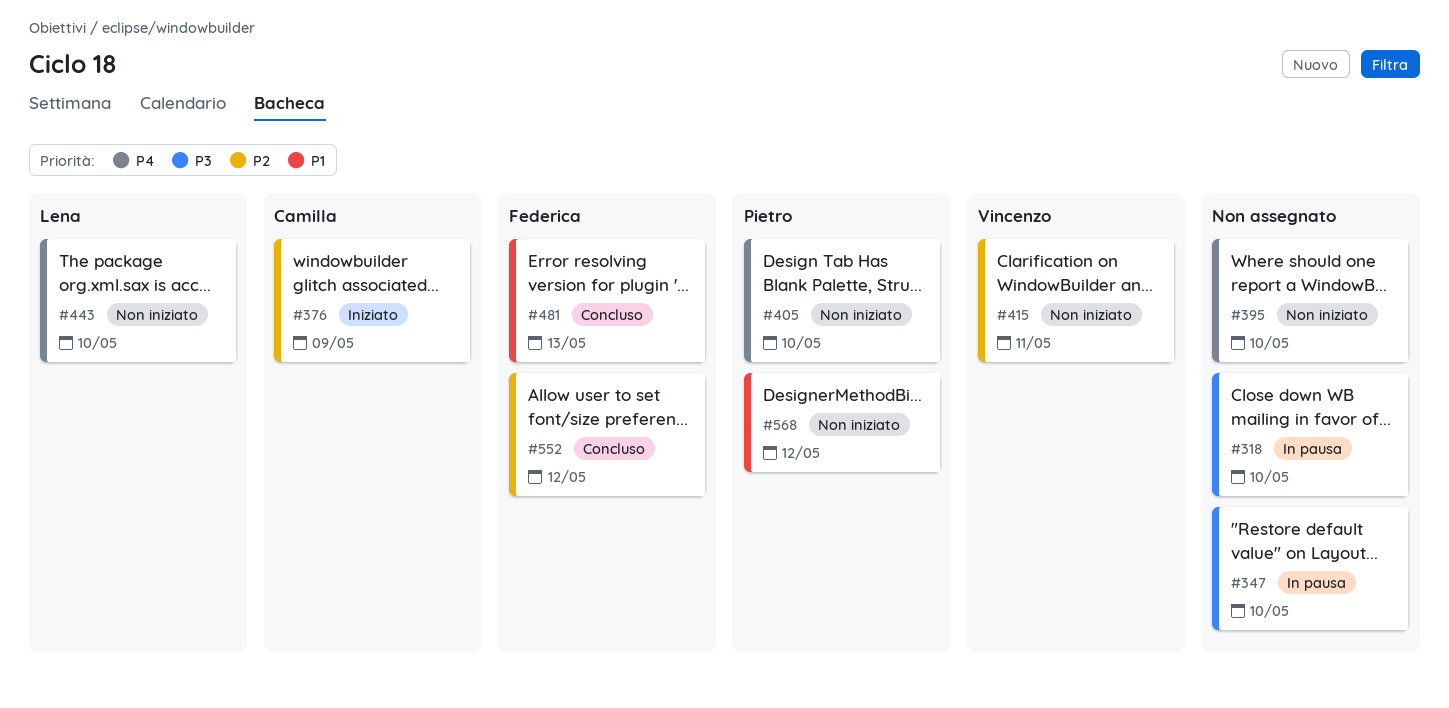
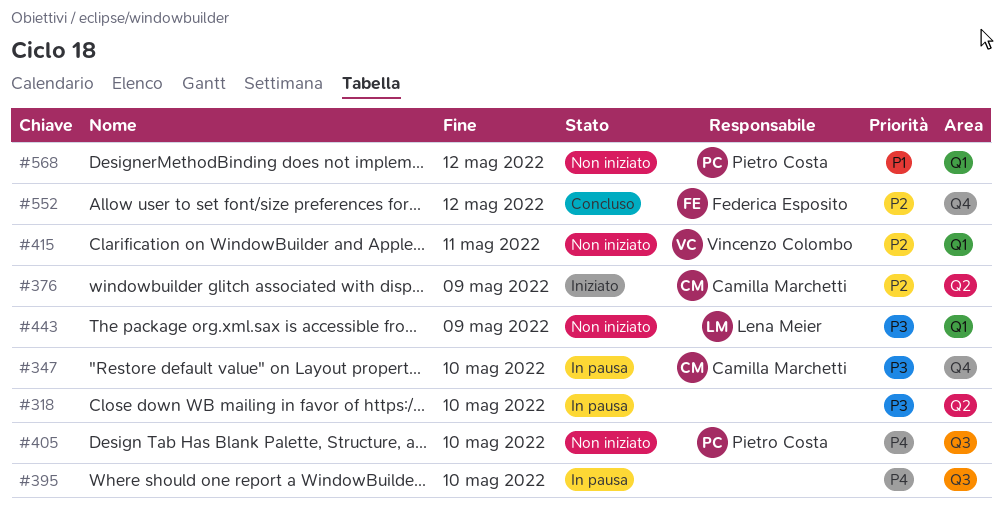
#347, owner: none -> Camilla Marchetti
#395, status: Non iniziato -> In pausa
#443, priority: P4 -> P3
#443, due: May 10 -> May 9
#481: present -> none

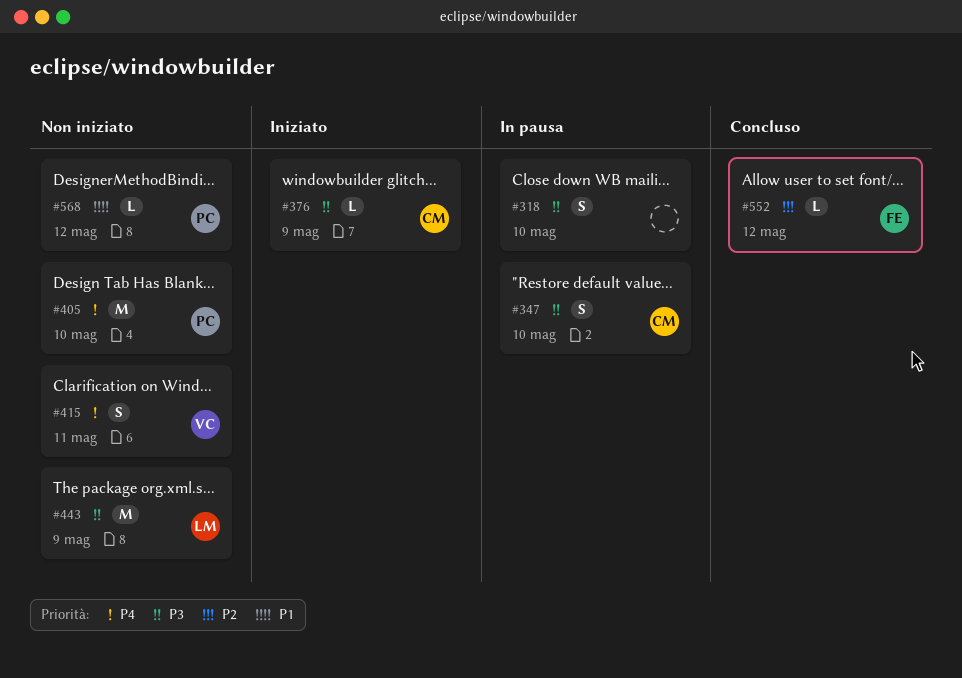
#376, priority: P2 -> P3
#395: present -> none
#415, priority: P2 -> P4

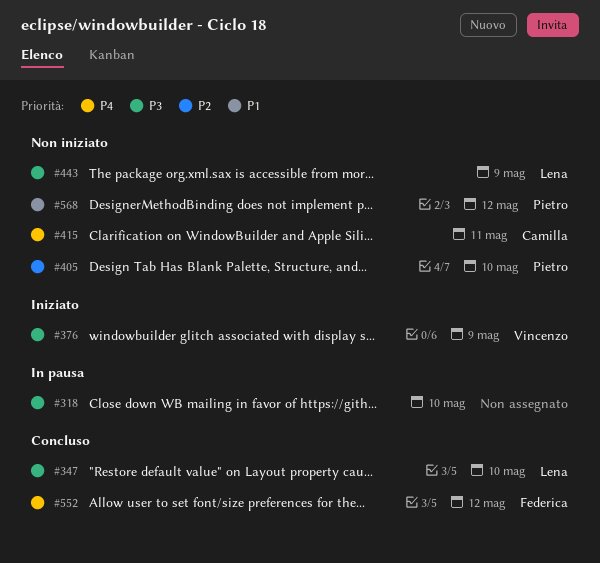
#347, status: In pausa -> Concluso
#347, owner: Camilla -> Lena
#376, owner: Camilla -> Vincenzo
#405, priority: P4 -> P2
#415, owner: Vincenzo -> Camilla
#552, priority: P2 -> P4

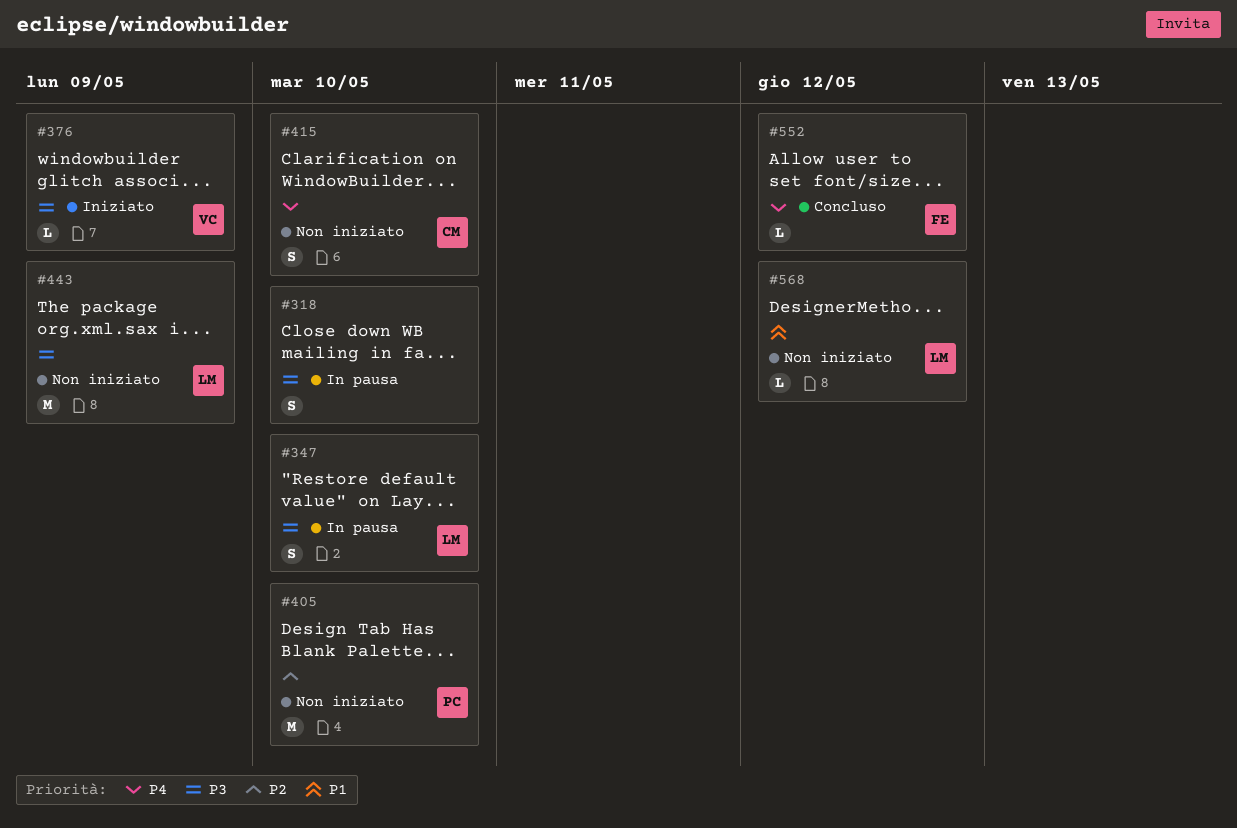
#347, status: Concluso -> In pausa
#415, due: May 11 -> May 10
#568, owner: Pietro -> Lena

